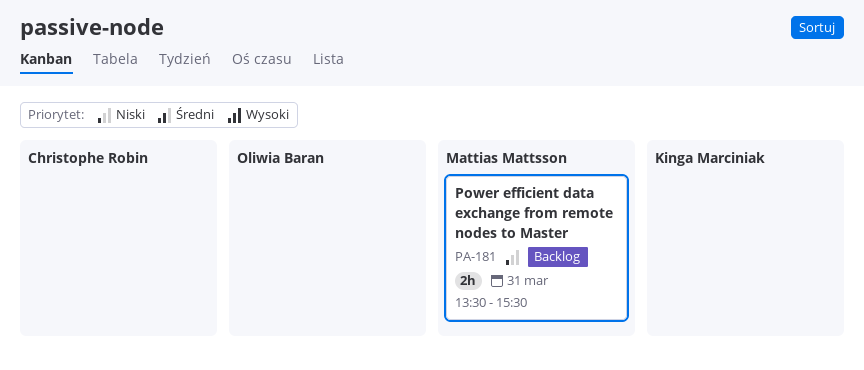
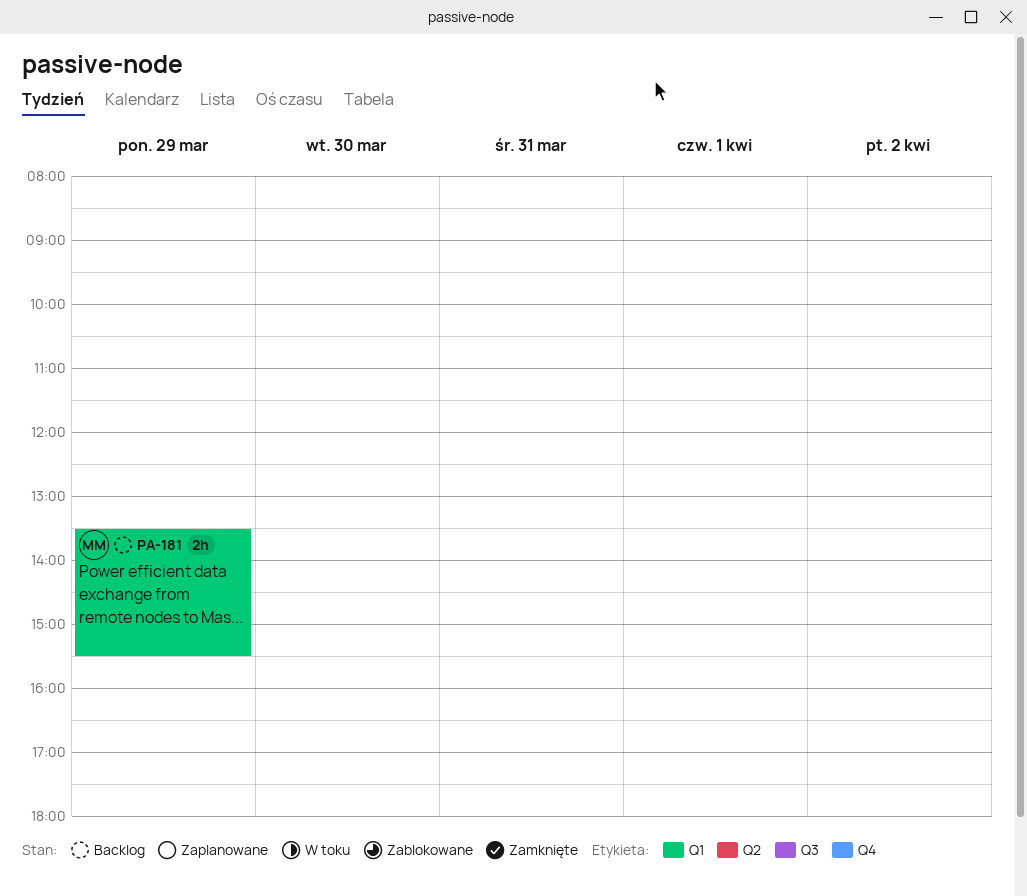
PA-181, day: Mar 31 -> Mar 29

